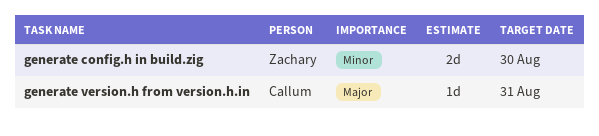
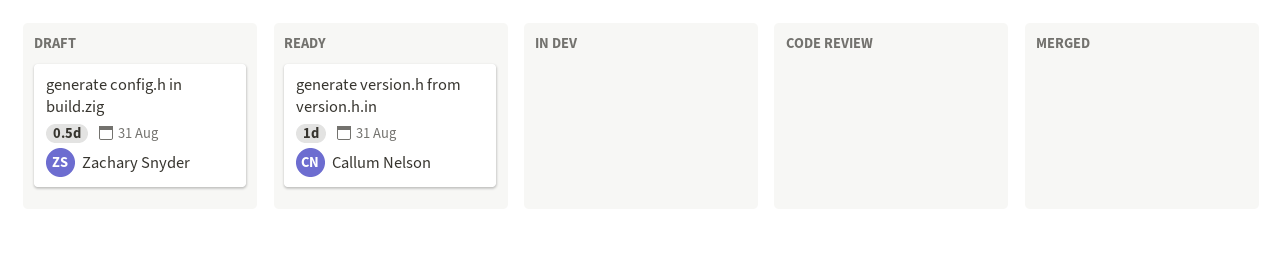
generate config.h in build.zig, estimate: 2d -> 0.5d
generate config.h in build.zig, due: Aug 30 -> Aug 31

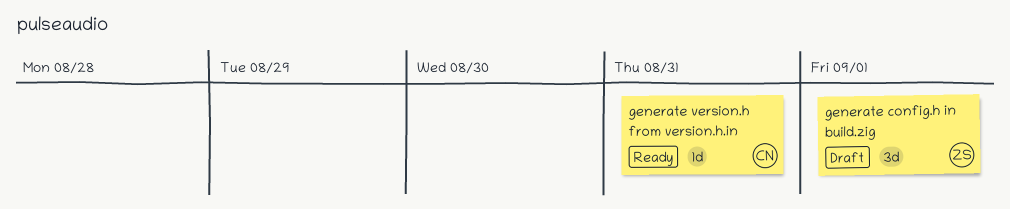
generate config.h in build.zig, estimate: 0.5d -> 3d
generate config.h in build.zig, due: Aug 31 -> Sep 1

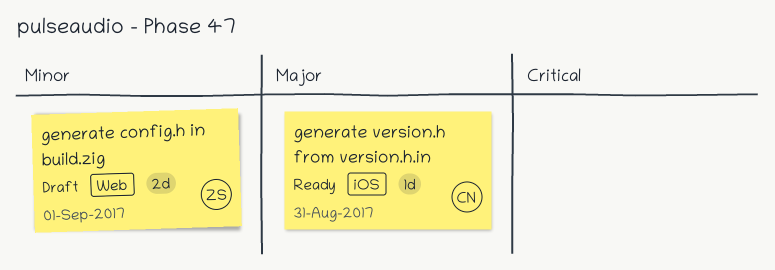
generate config.h in build.zig, estimate: 3d -> 2d

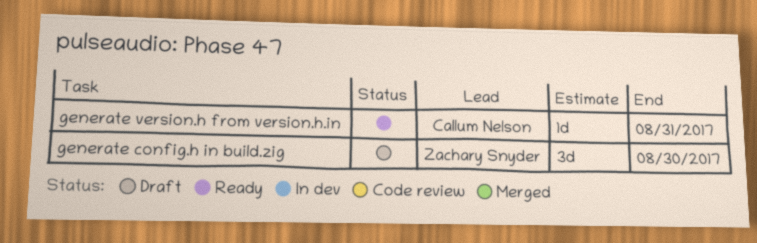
generate config.h in build.zig, estimate: 2d -> 3d
generate config.h in build.zig, due: Sep 1 -> Aug 30

